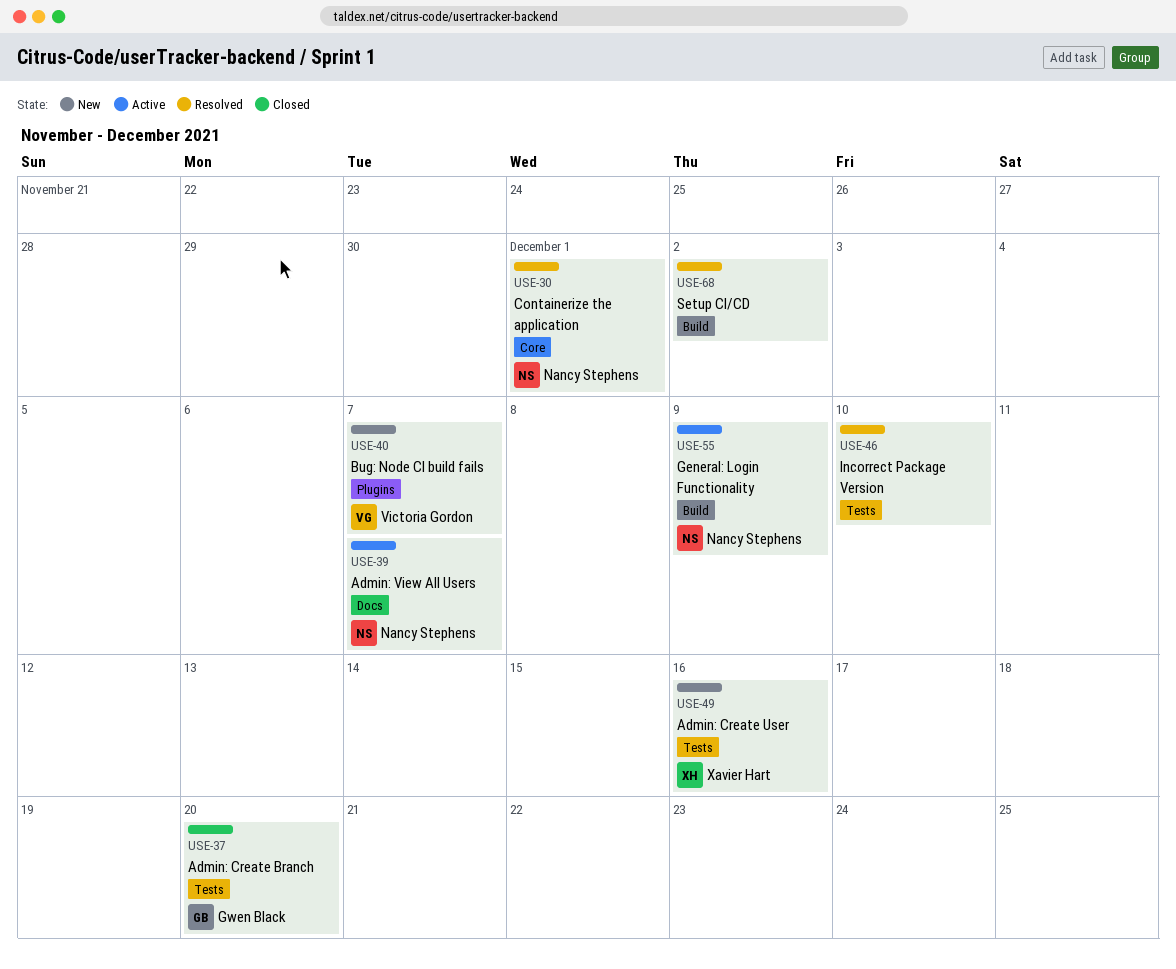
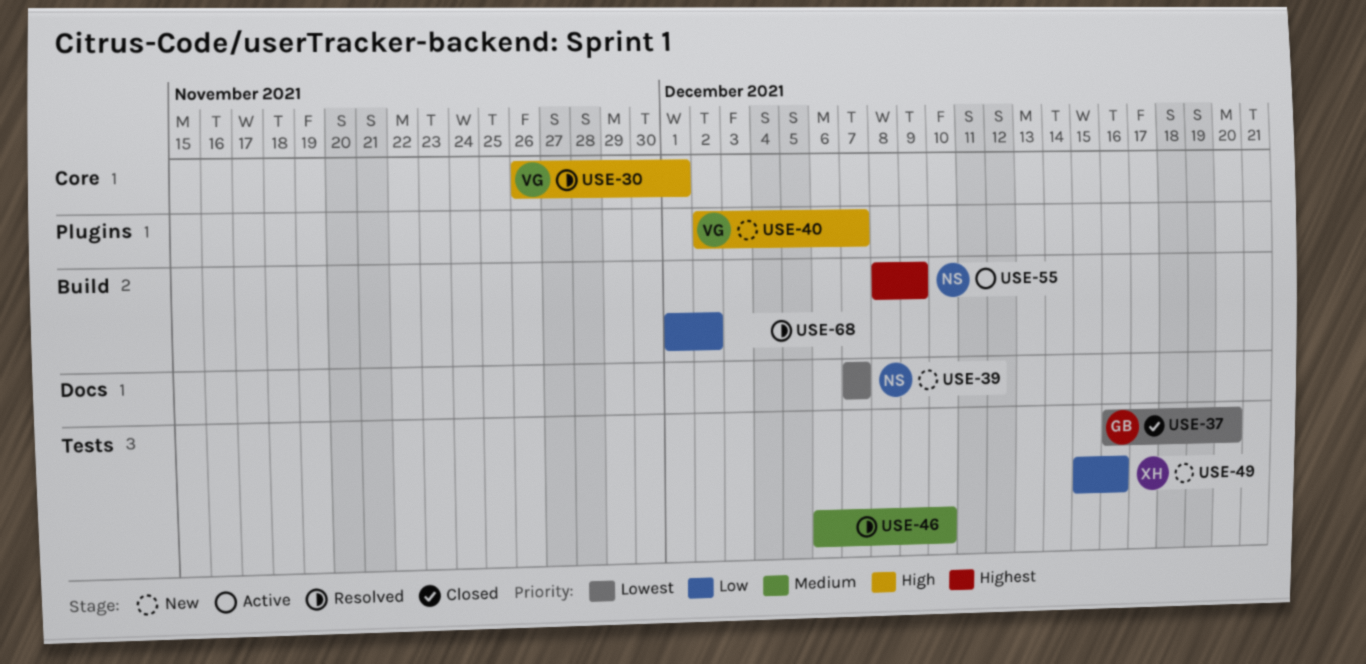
USE-30, owner: Nancy Stephens -> Victoria Gordon
USE-39, status: Active -> New

